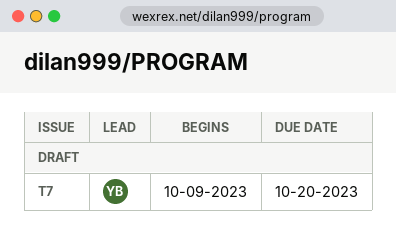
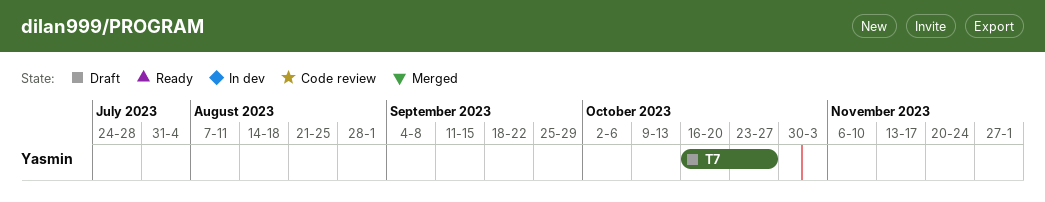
T7, start: Oct 9 -> Oct 16
T7, due: Oct 20 -> Oct 27

